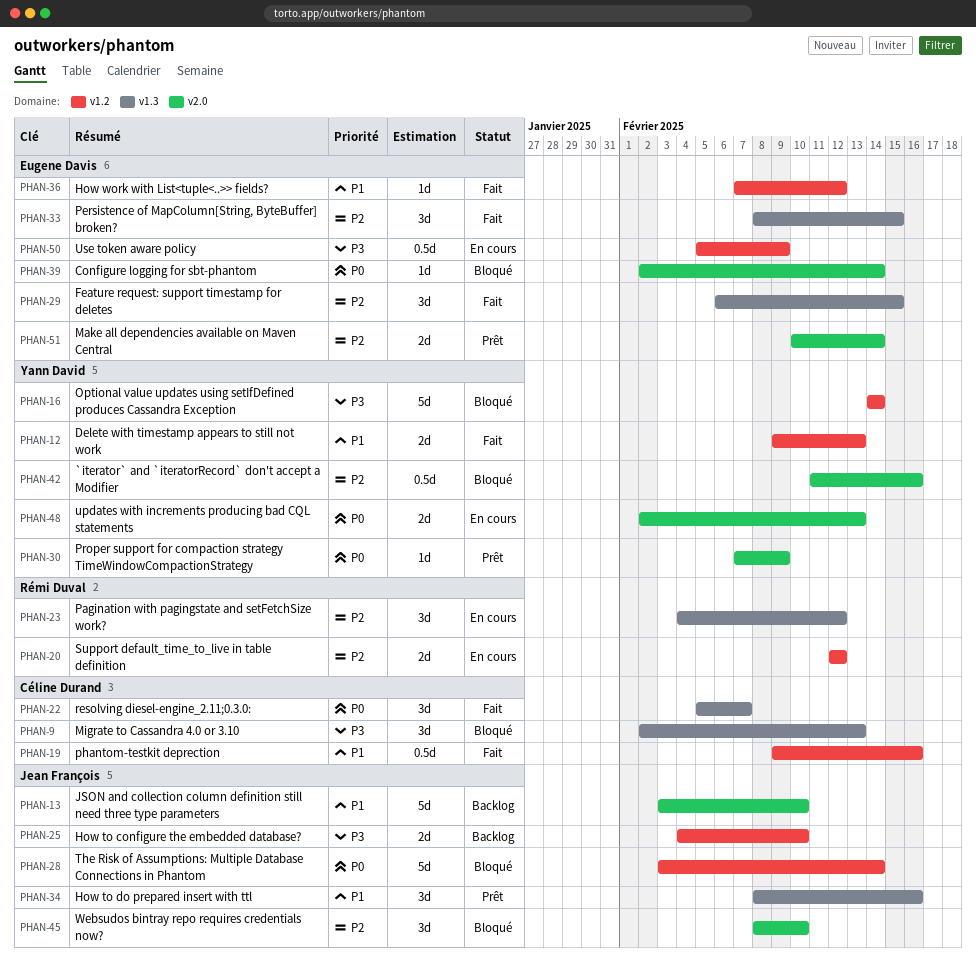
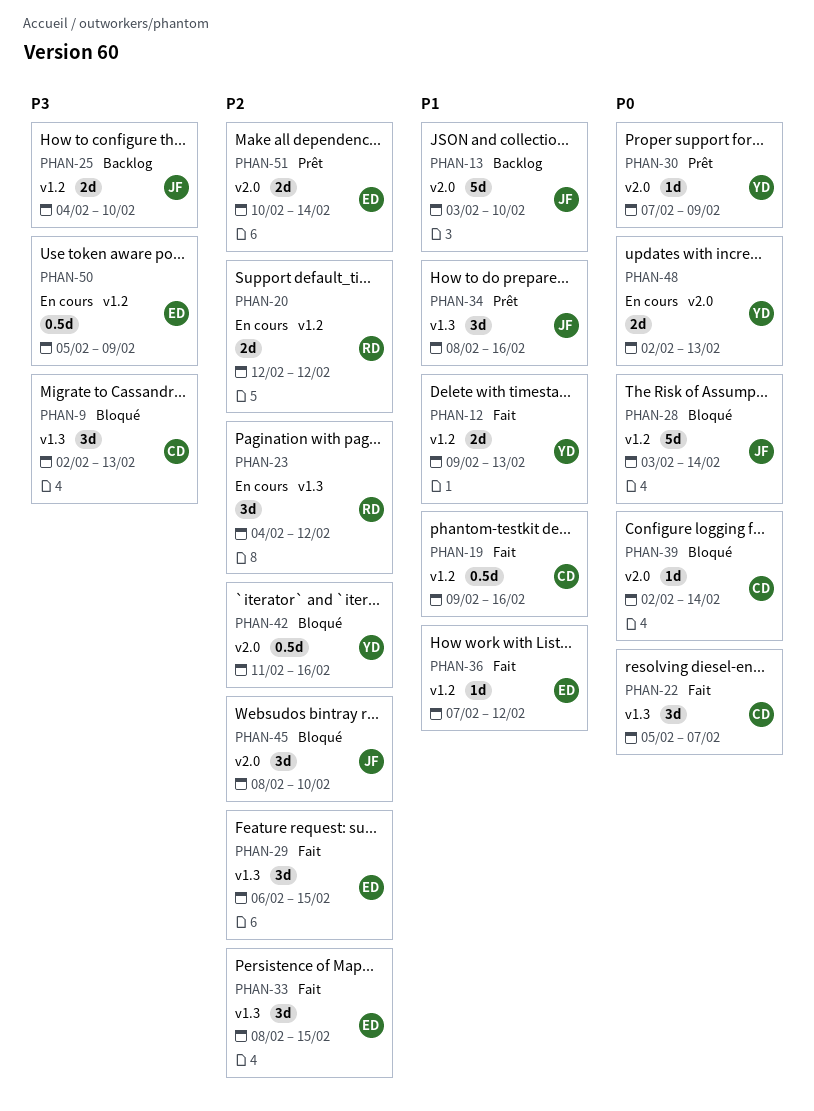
PHAN-16: present -> none
PHAN-39, owner: Eugene Davis -> Céline Durand

